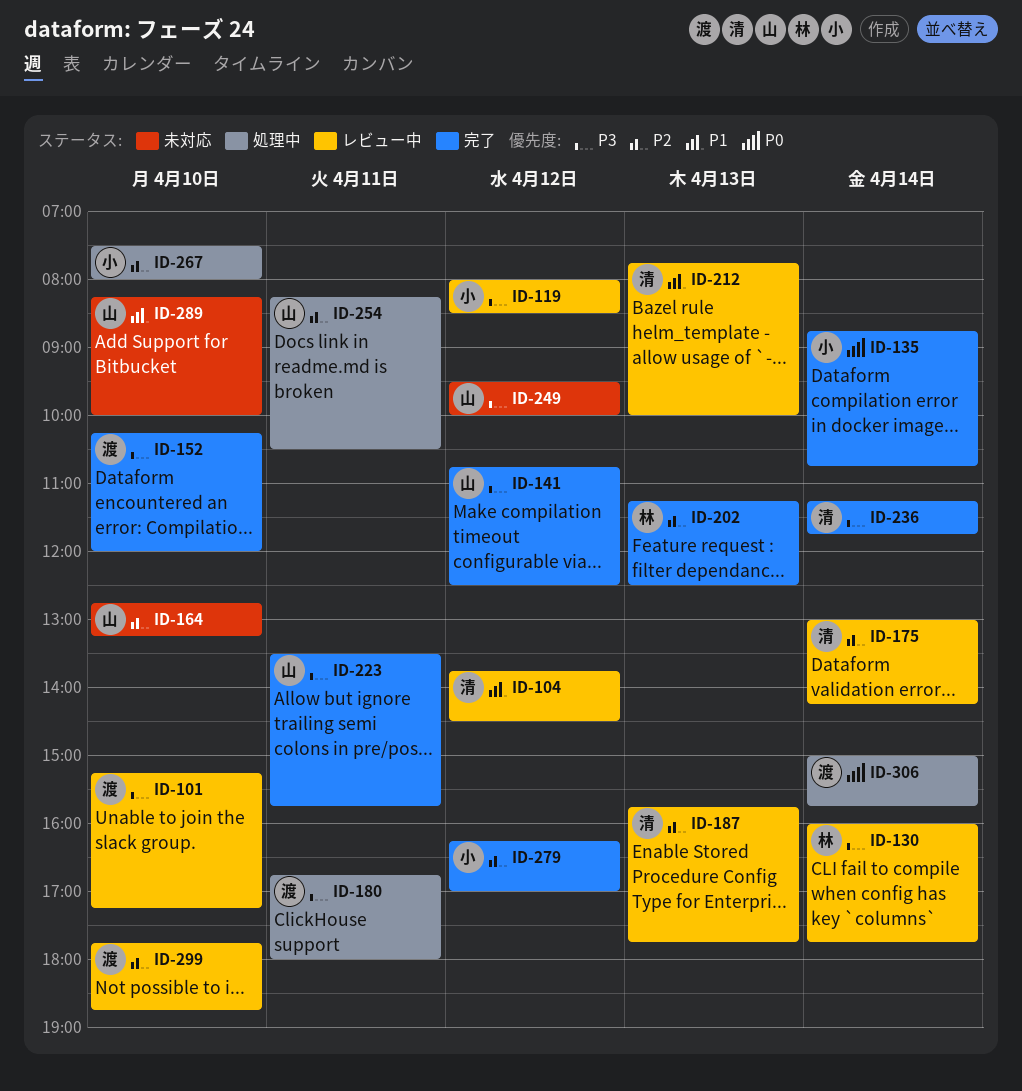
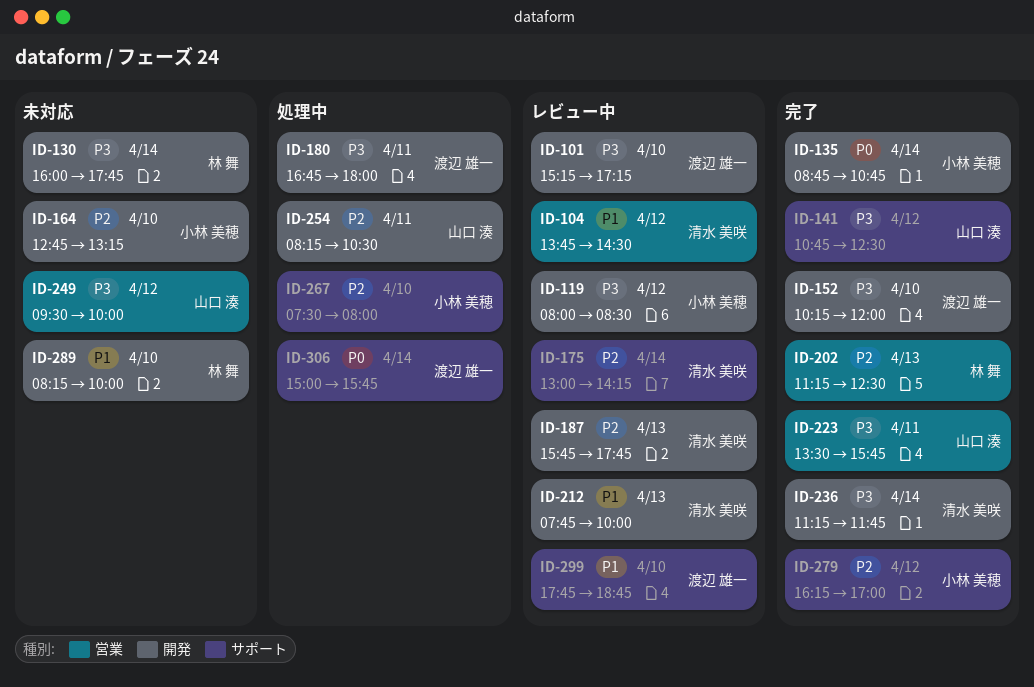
ID-130, status: レビュー中 -> 未対応
ID-164, owner: 山口 湊 -> 小林 美穂
ID-289, owner: 山口 湊 -> 林 舞
ID-299, priority: P2 -> P1

